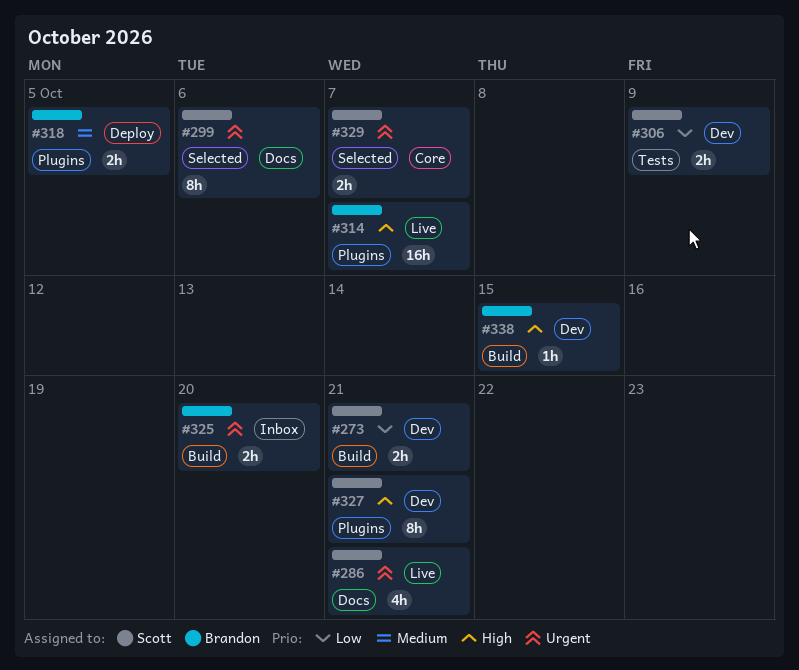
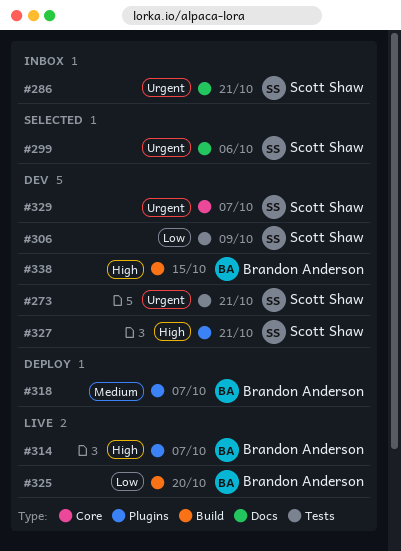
#273, priority: Low -> Urgent
#273, label: Build -> Tests
#286, status: Live -> Inbox
#318, due: Oct 5 -> Oct 7
#325, status: Inbox -> Live
#325, priority: Urgent -> Low
#329, status: Selected -> Dev

